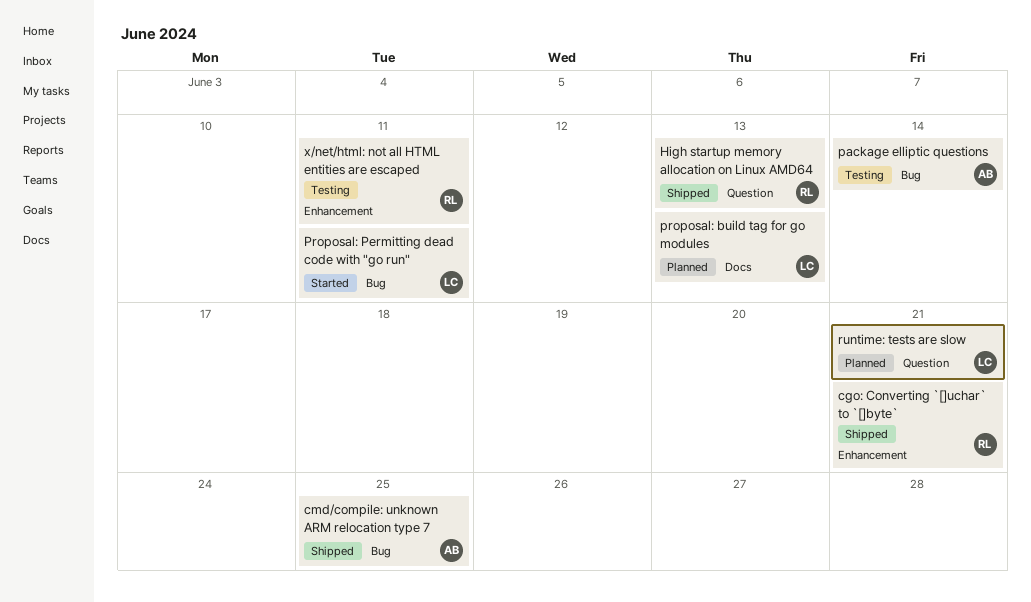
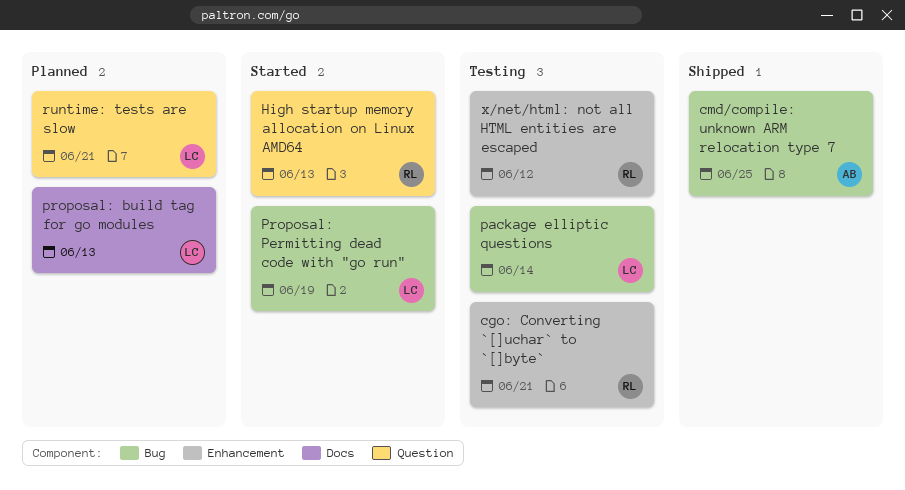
cgo: Converting `[]uchar` to `[]byte`, status: Shipped -> Testing
High startup memory allocation on Linux AMD64, status: Shipped -> Started
package elliptic questions, owner: AB -> LC
Proposal: Permitting dead code with "go run", due: Jun 11 -> Jun 19
x/net/html: not all HTML entities are escaped, due: Jun 11 -> Jun 12

